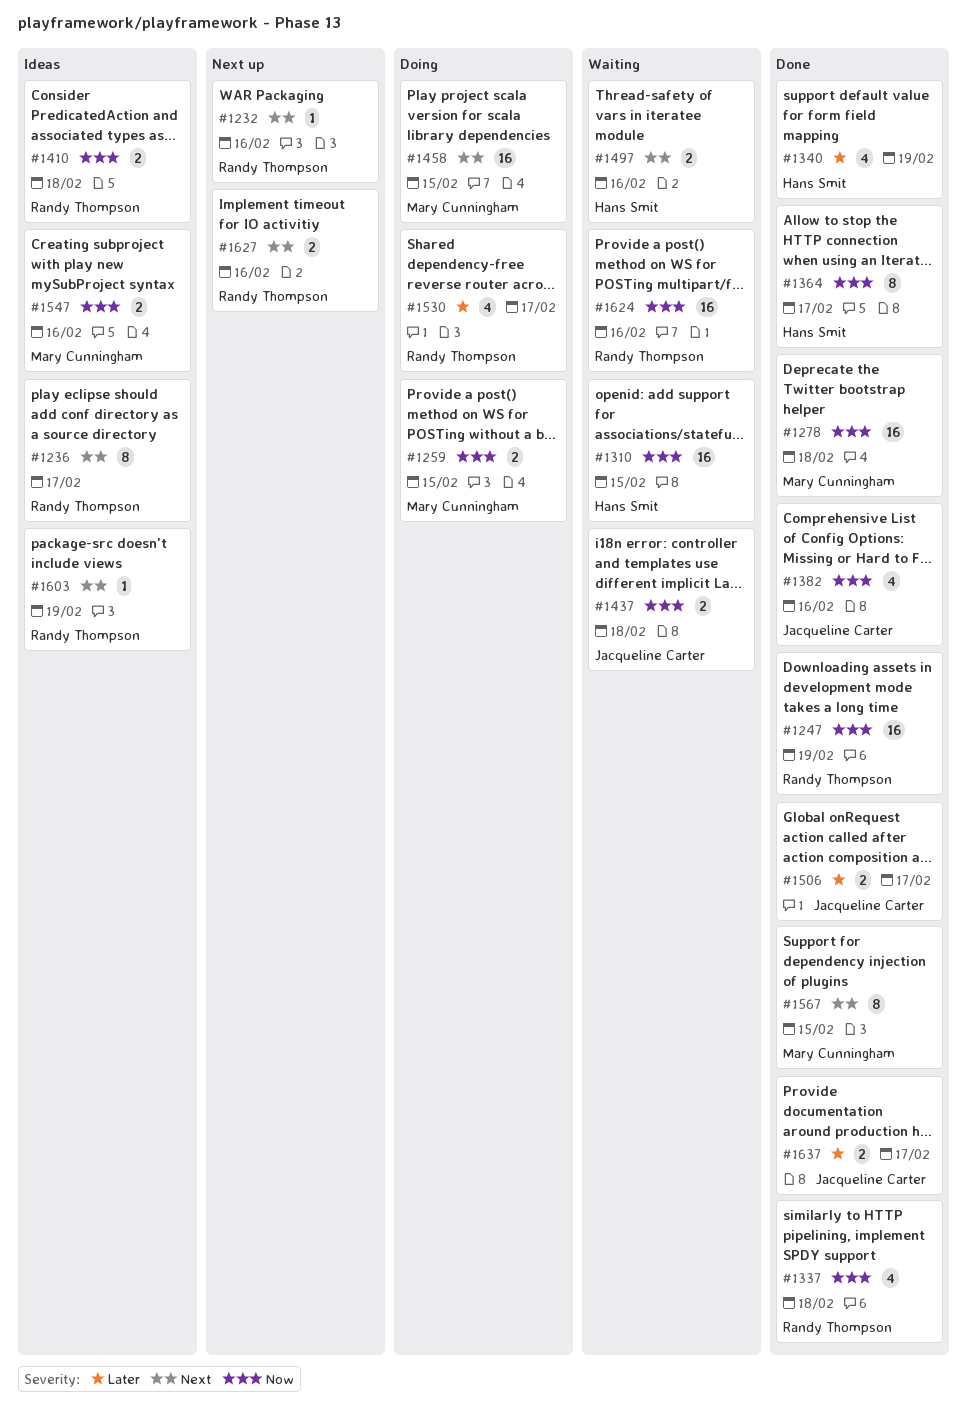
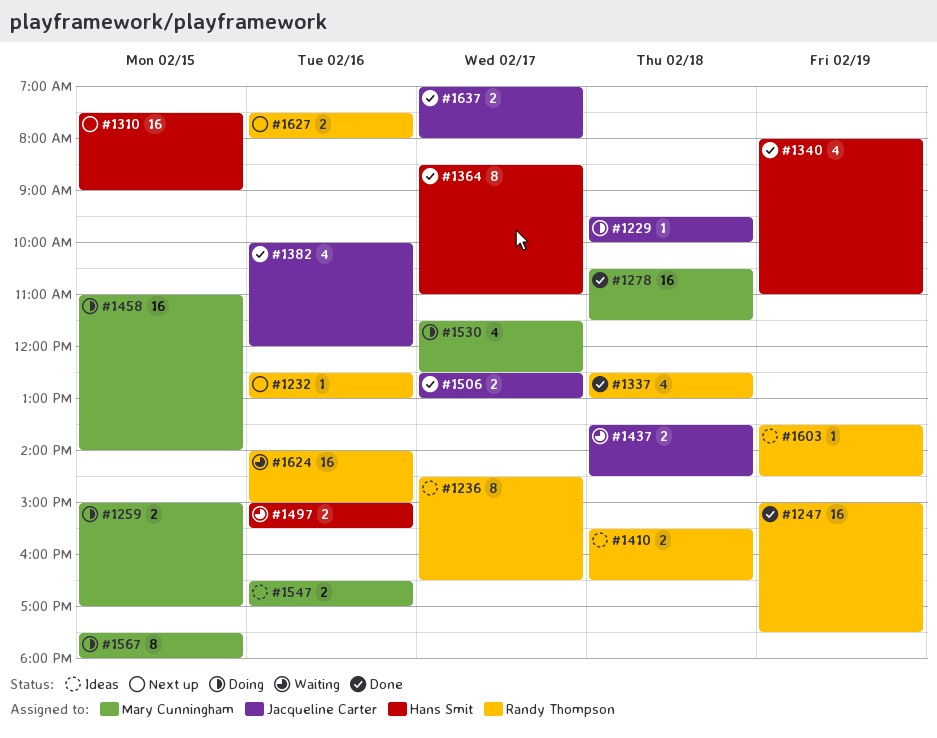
#1229: none -> present
#1310, status: Waiting -> Next up
#1530, owner: Randy Thompson -> Mary Cunningham
#1567, status: Done -> Doing

